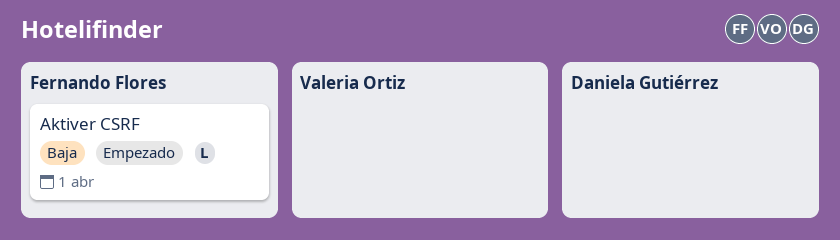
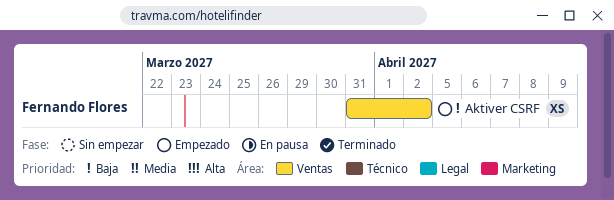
Aktiver CSRF, estimate: L -> XS
Aktiver CSRF, due: Apr 1 -> Apr 2

